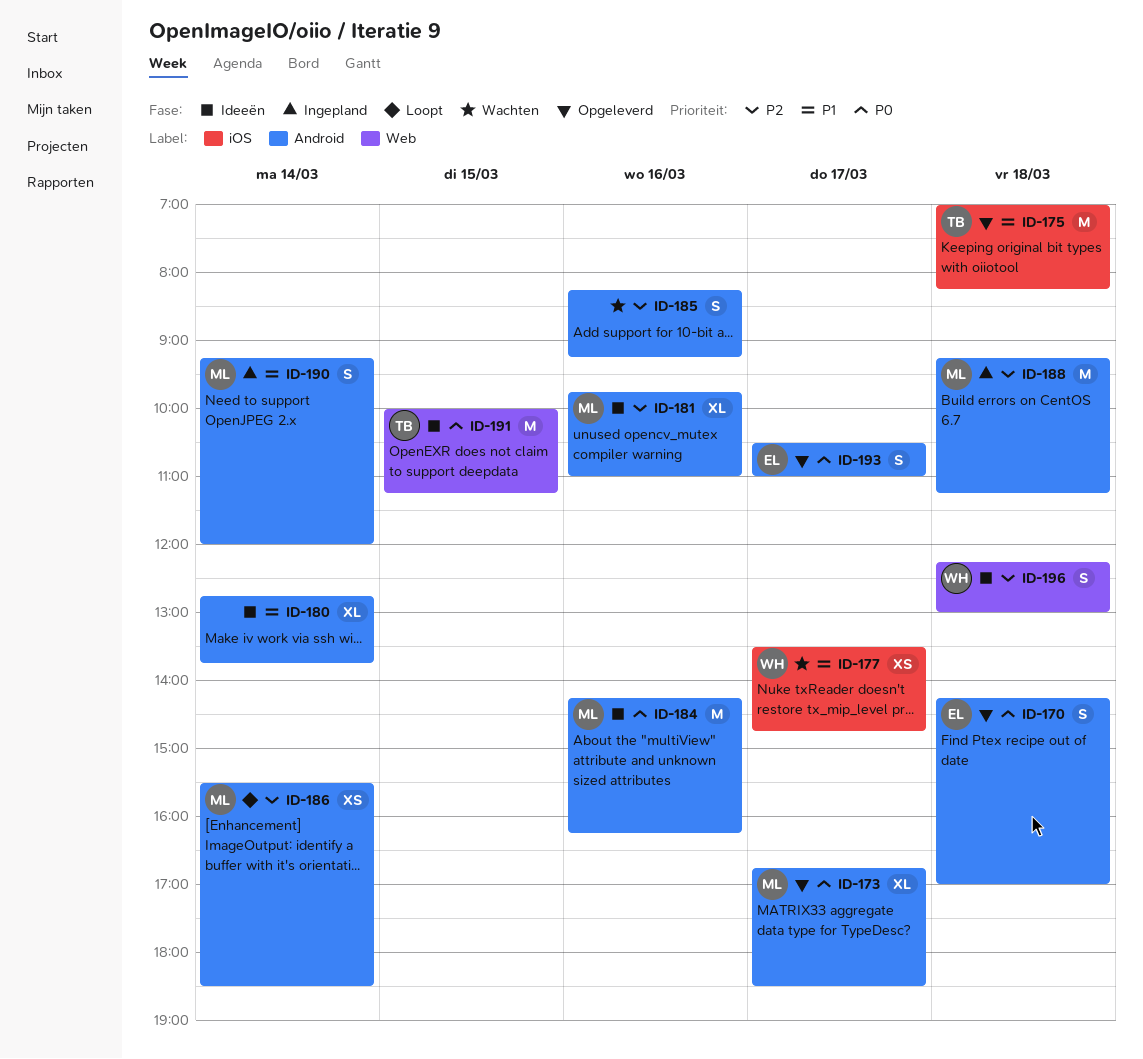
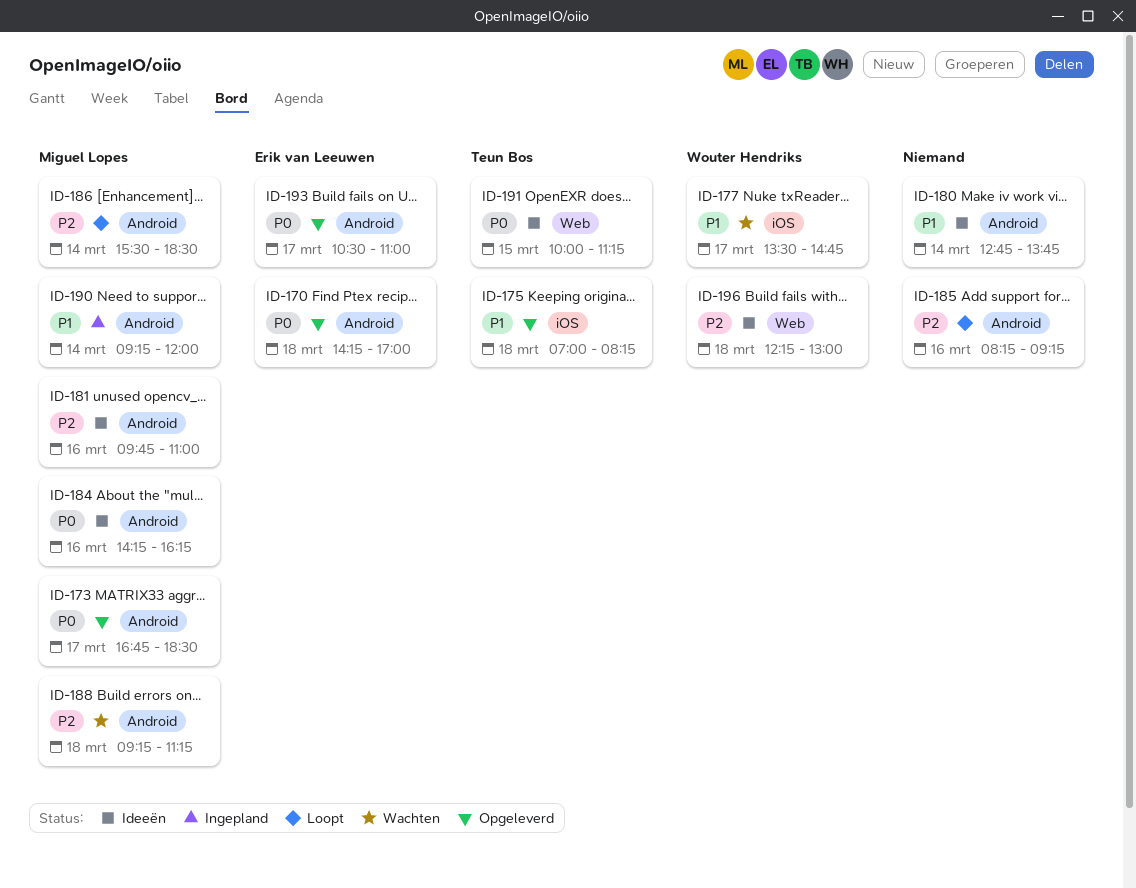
ID-185, status: Wachten -> Loopt
ID-188, status: Ingepland -> Wachten

